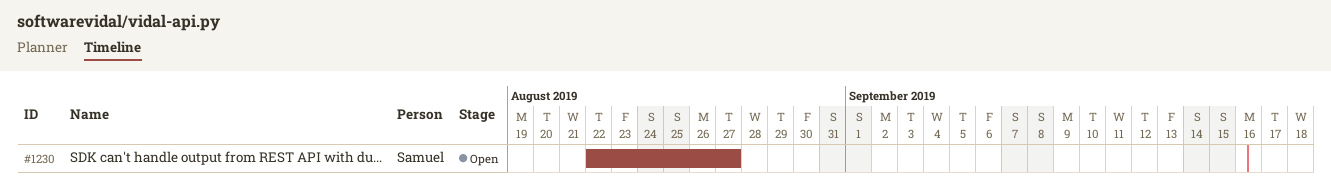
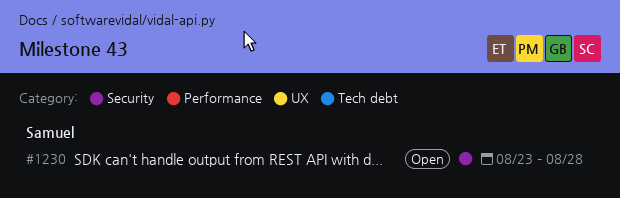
#1230, start: Aug 22 -> Aug 23
#1230, due: Aug 27 -> Aug 28

